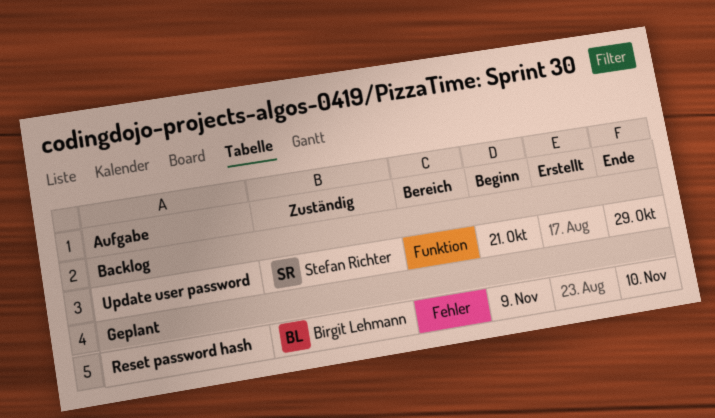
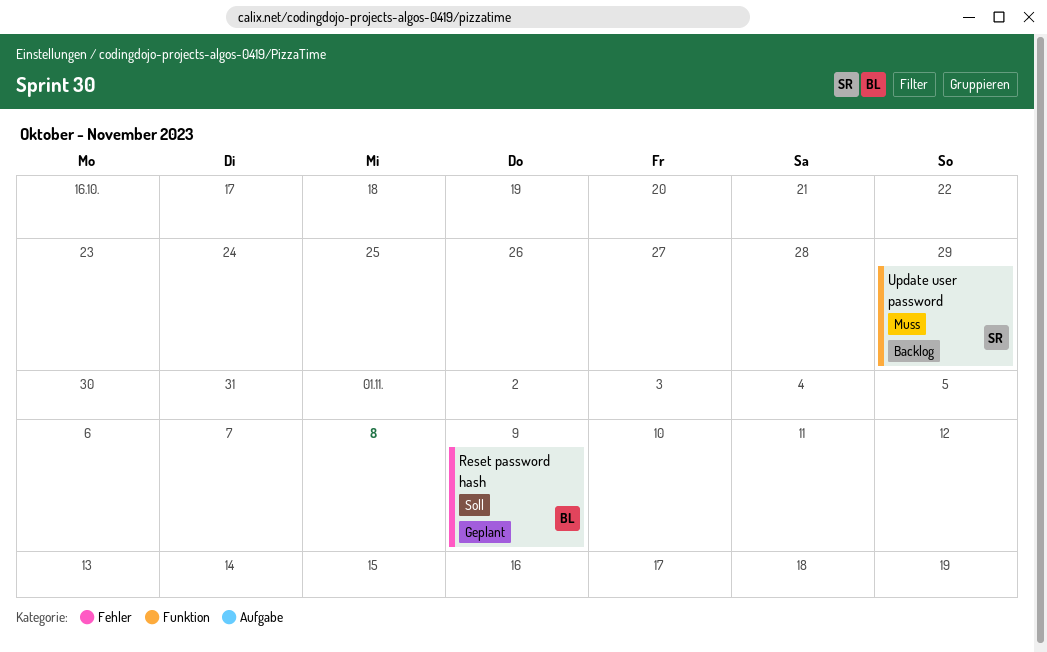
Reset password hash, due: Nov 10 -> Nov 9

